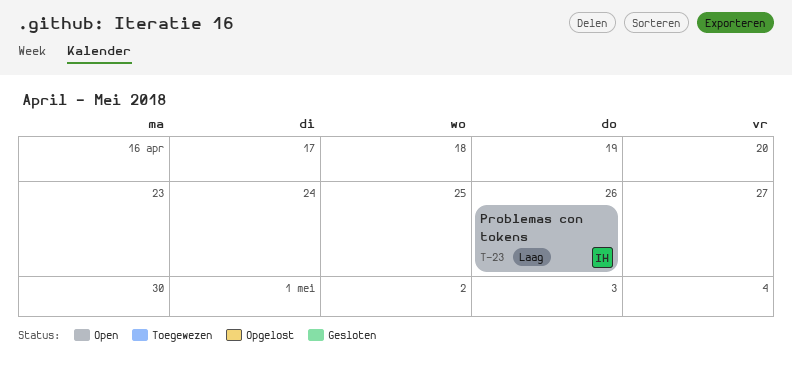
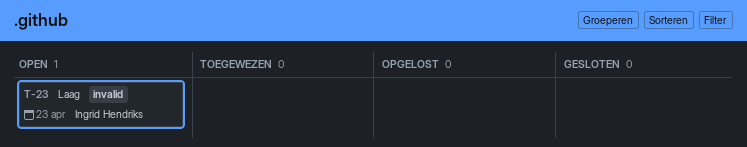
T-23, due: Apr 26 -> Apr 23

